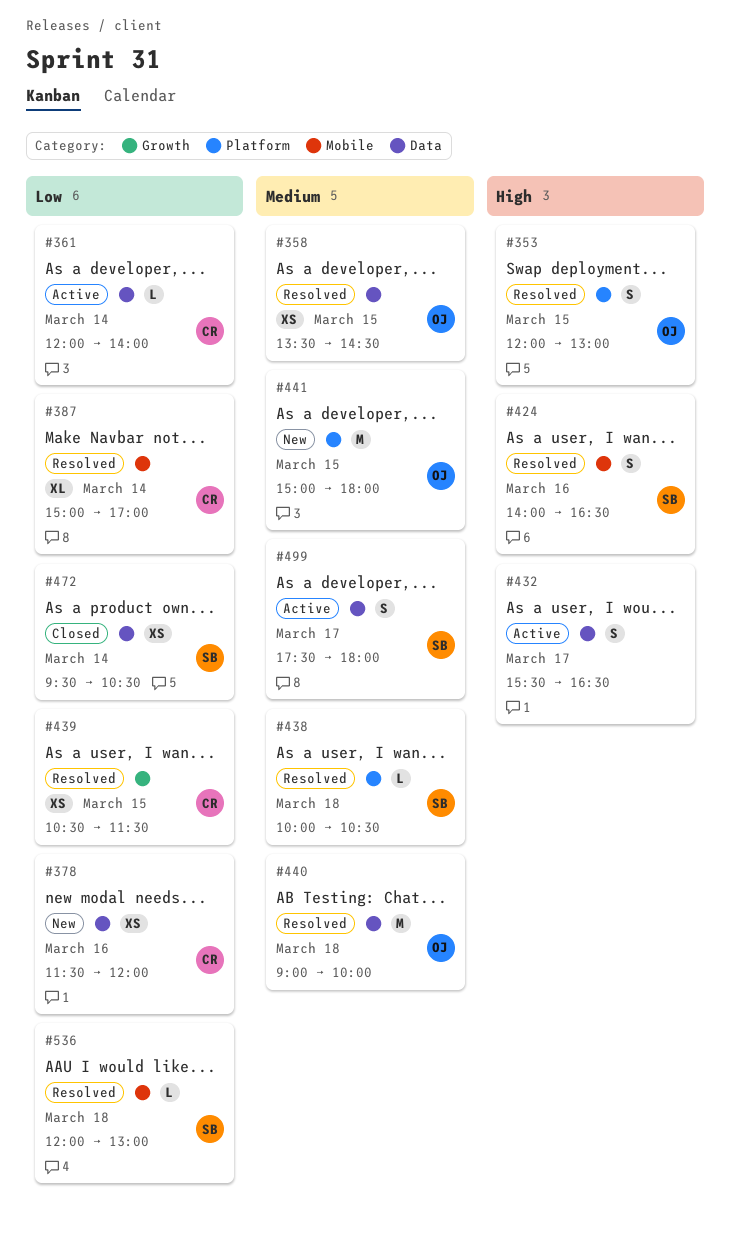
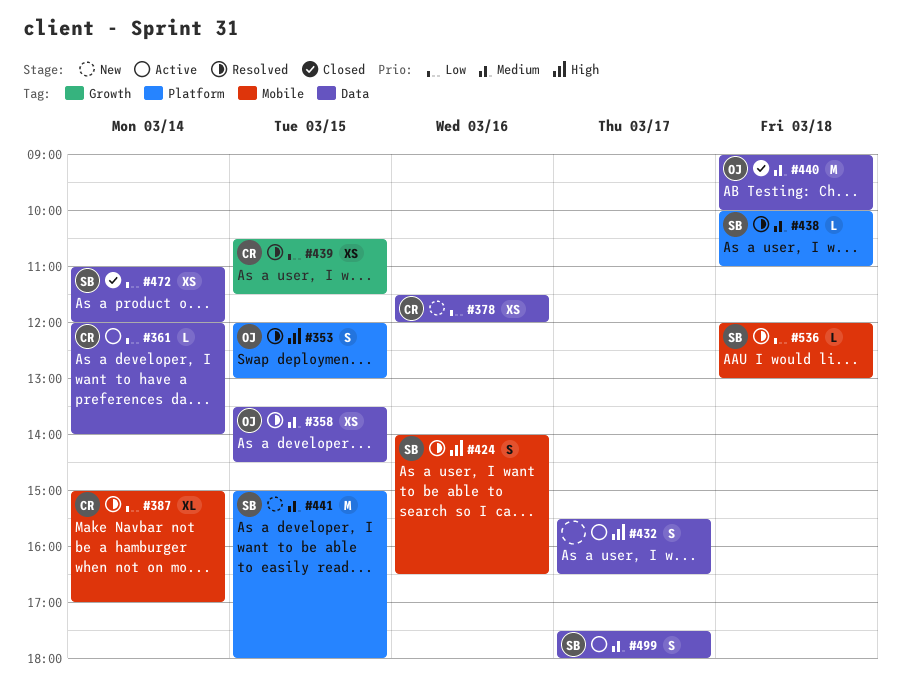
#438, ends: 10:30 -> 11:00
#440, status: Resolved -> Closed
#441, owner: OJ -> SB
#472, begins: 09:30 -> 11:00
#472, ends: 10:30 -> 12:00

